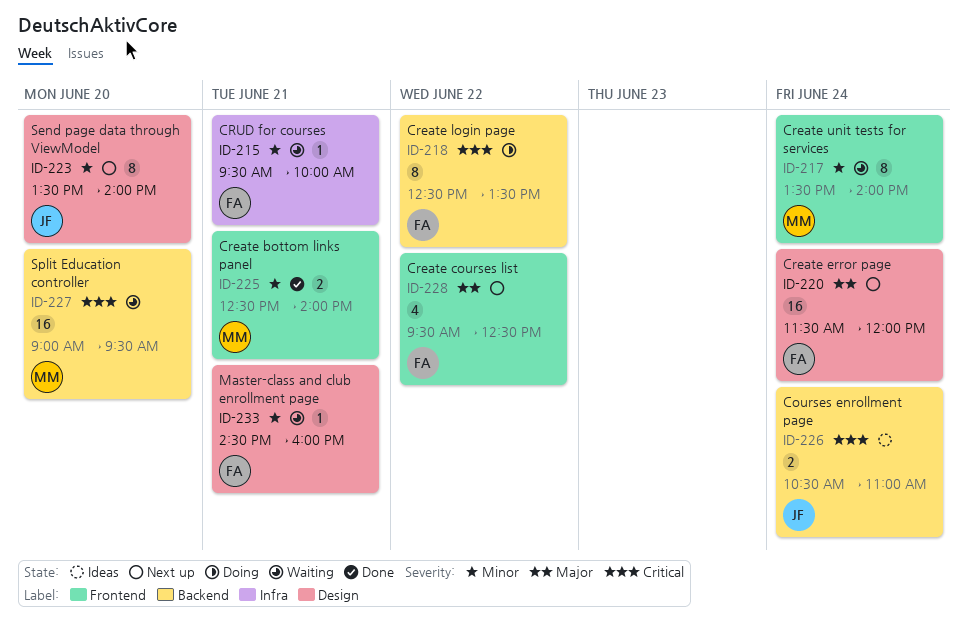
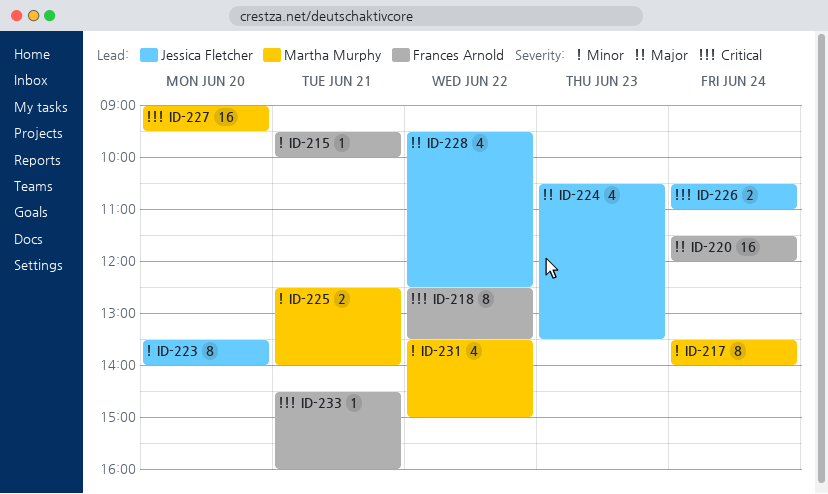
ID-224: none -> present
ID-228, owner: Frances Arnold -> Jessica Fletcher
ID-231: none -> present
ID-233, priority: Minor -> Critical

